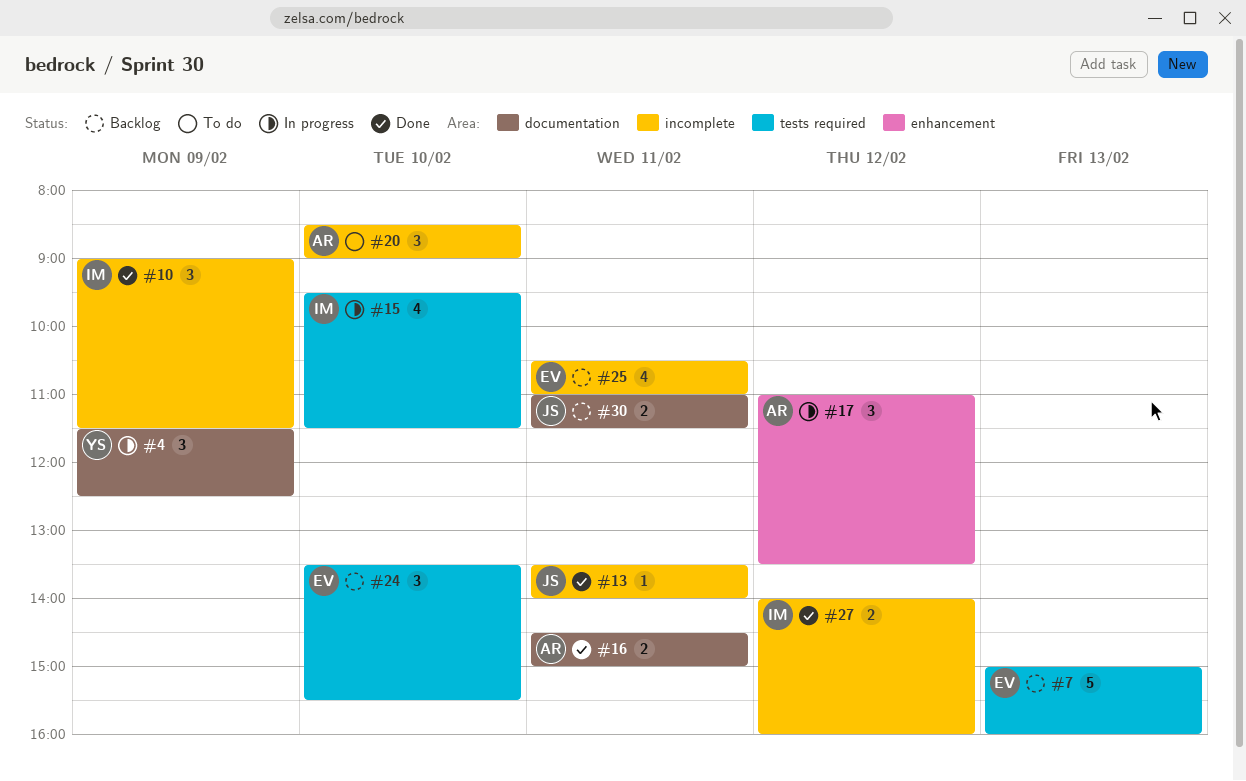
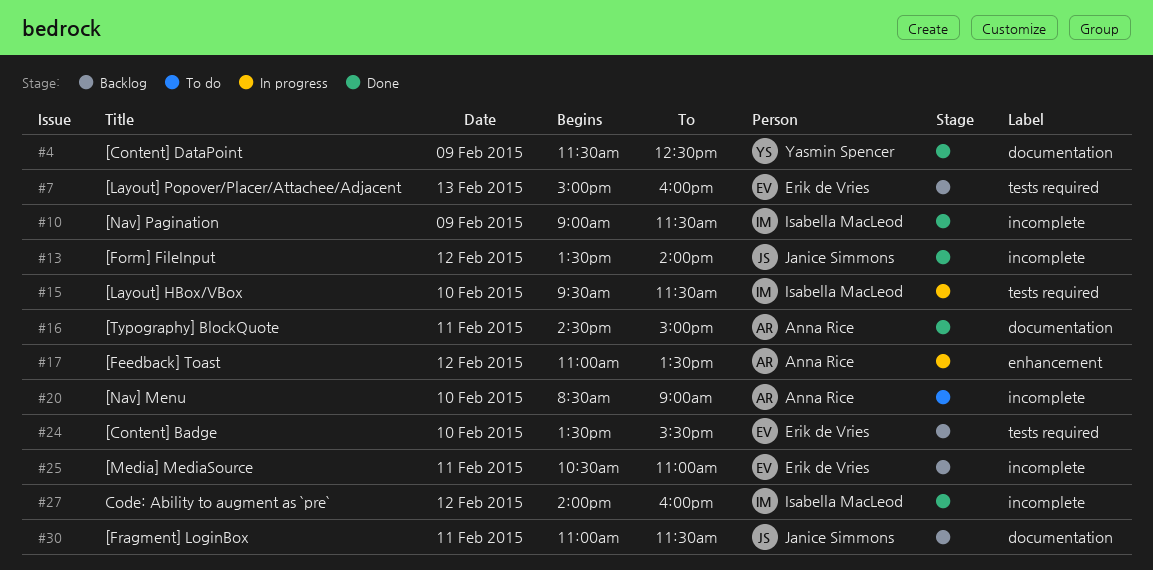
#4, status: In progress -> Done
#13, day: Feb 11 -> Feb 12

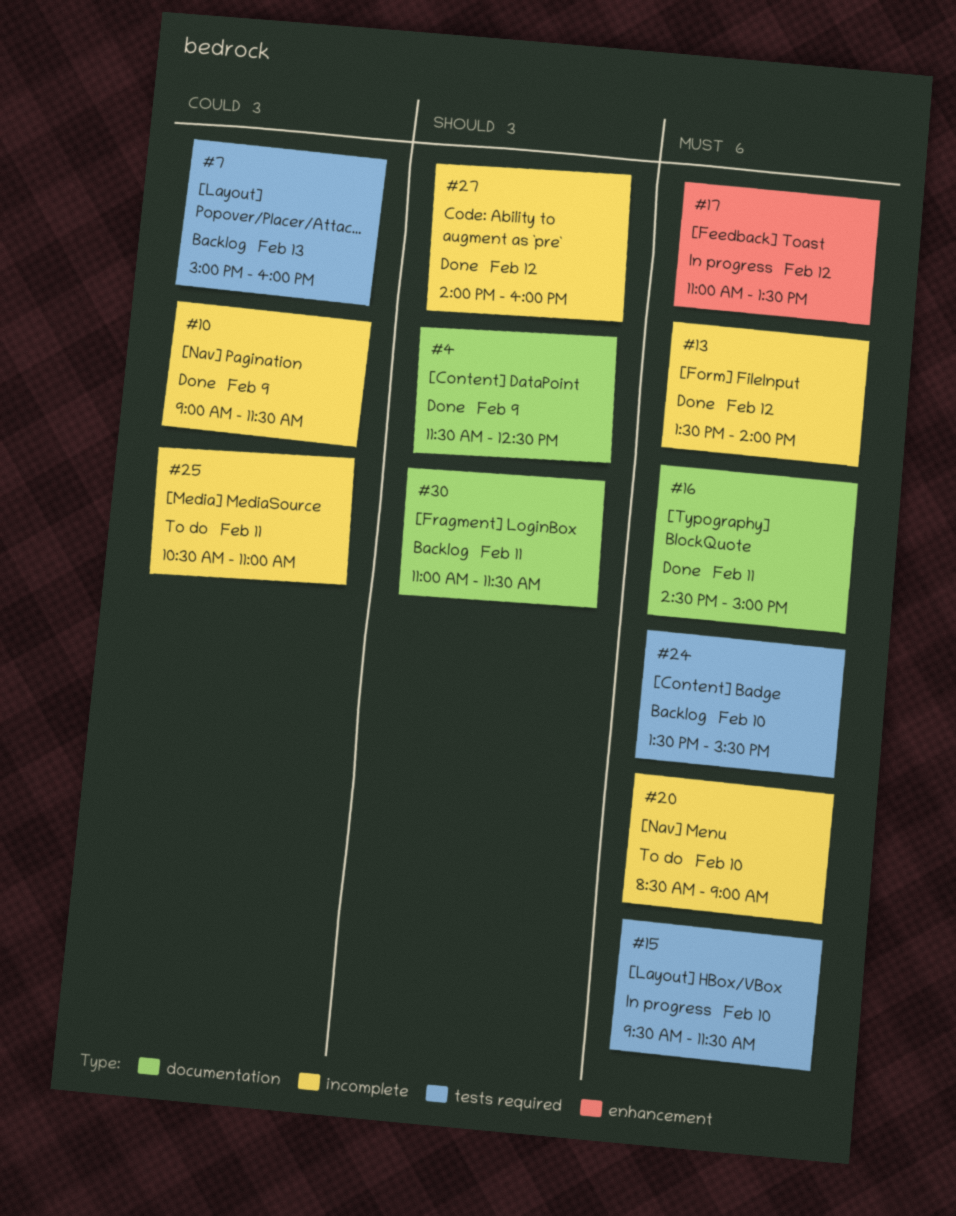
#25, status: Backlog -> To do

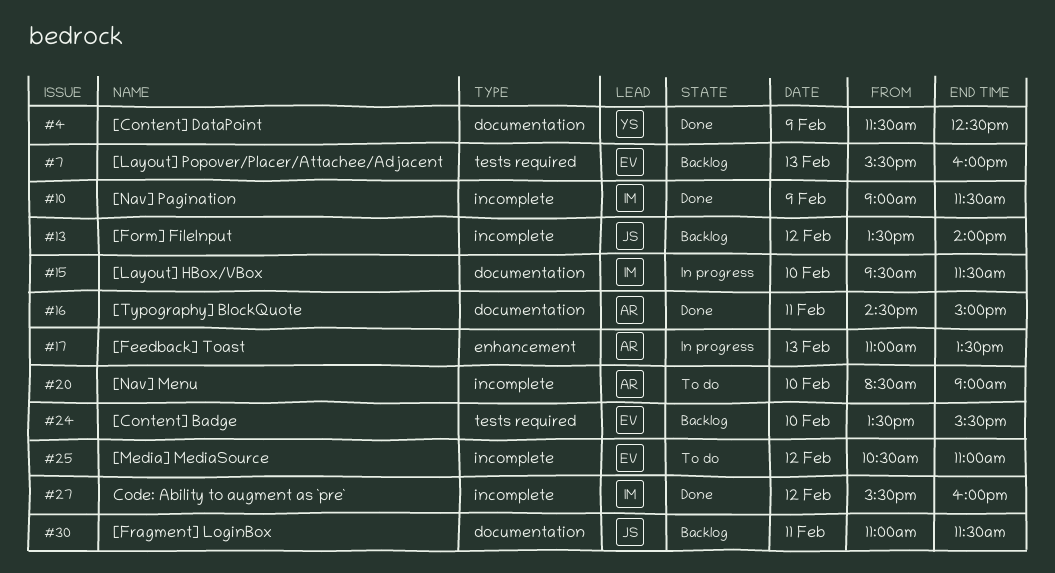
#7, begins: 15:00 -> 15:30
#13, status: Done -> Backlog
#15, label: tests required -> documentation
#17, day: Feb 12 -> Feb 13
#25, day: Feb 11 -> Feb 12
#27, begins: 14:00 -> 15:30

